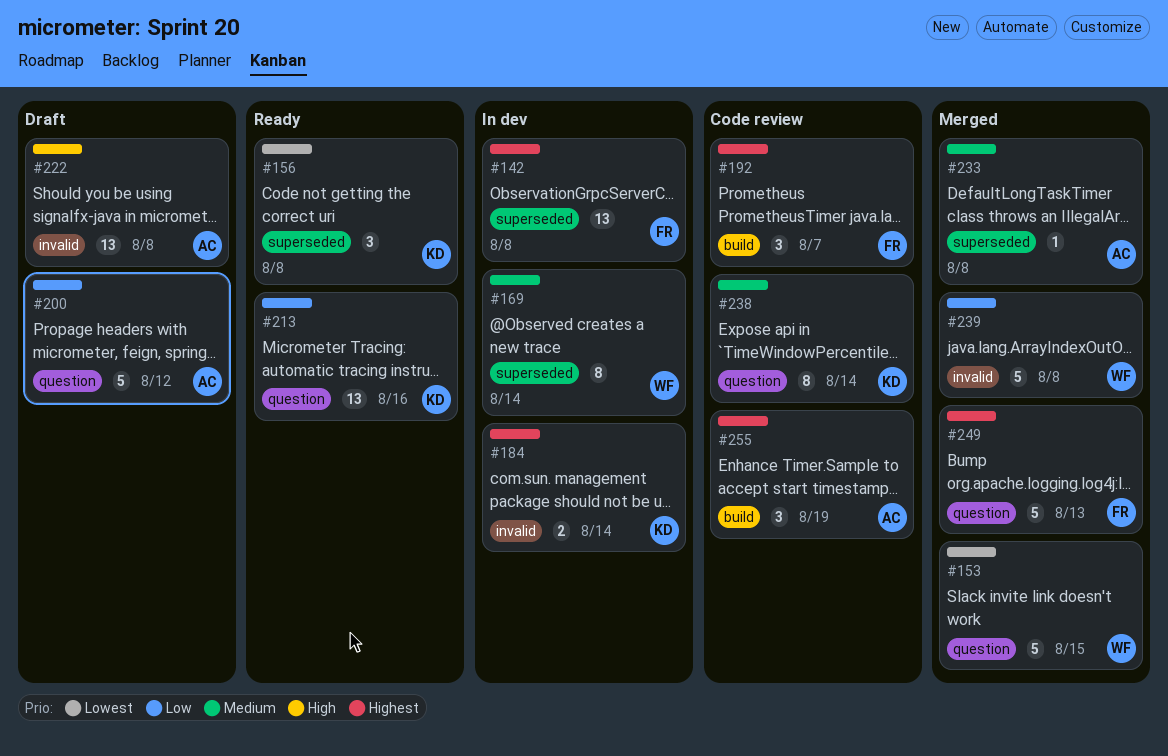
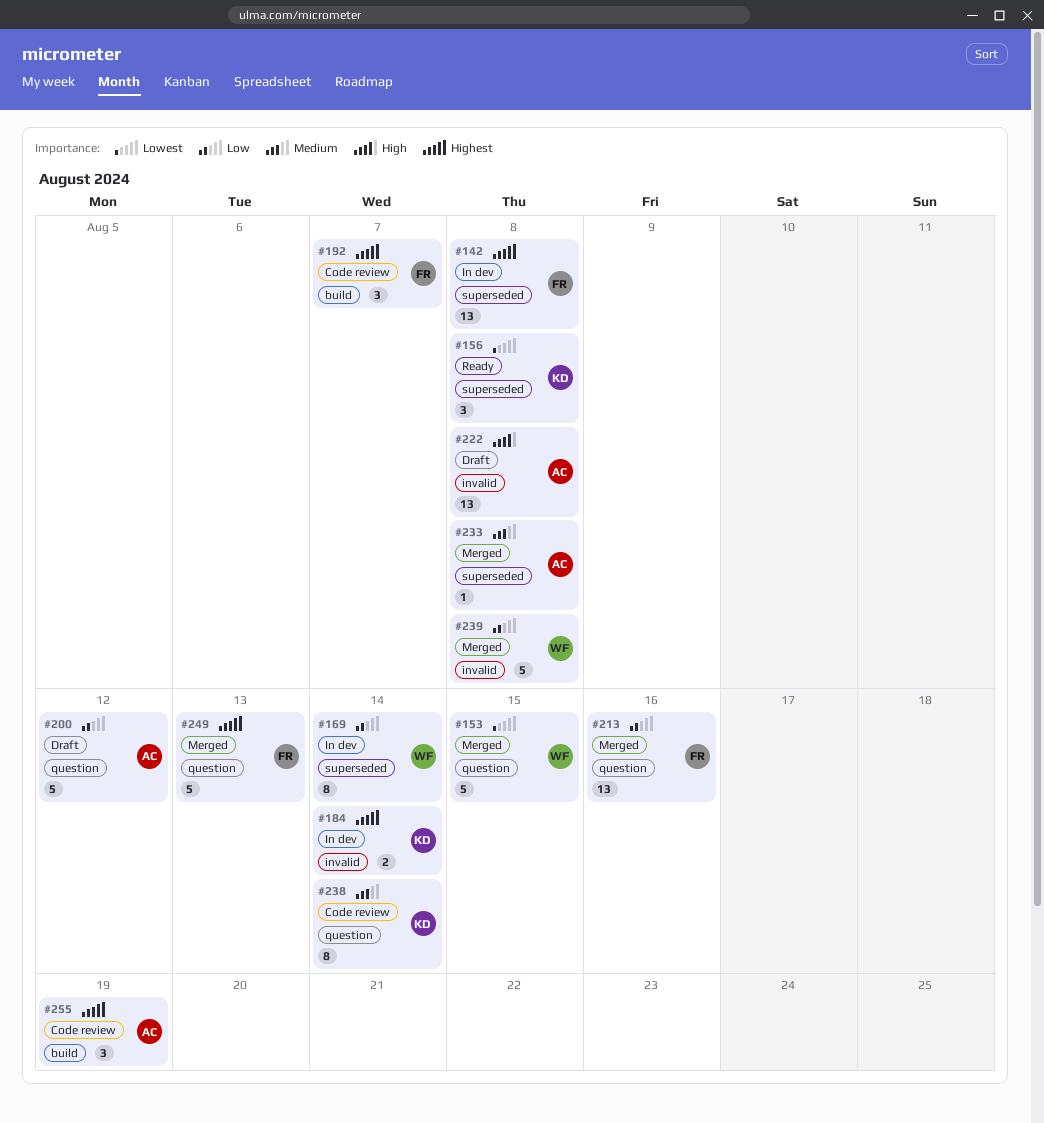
#169, priority: Medium -> Low
#213, status: Ready -> Merged
#213, owner: KD -> FR

